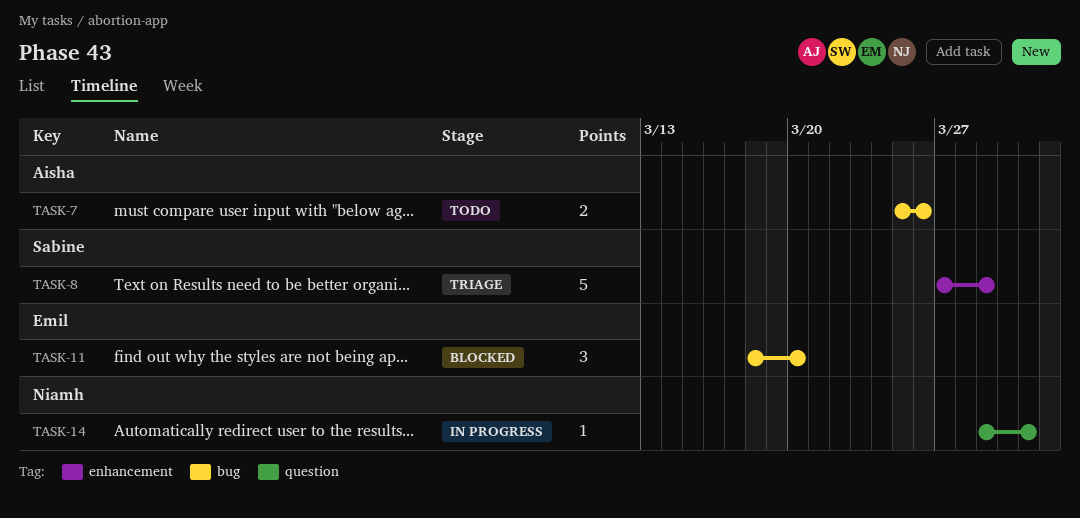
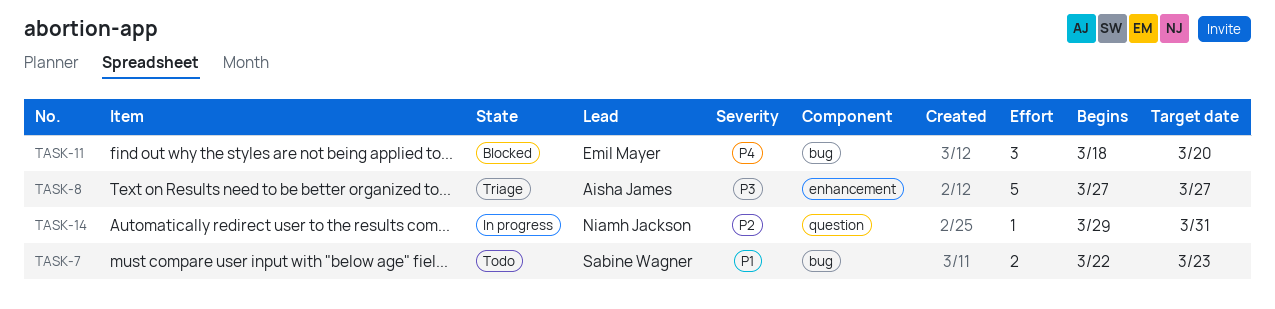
TASK-7, owner: Aisha James -> Sabine Wagner
TASK-7, start: Mar 25 -> Mar 22
TASK-7, due: Mar 26 -> Mar 23
TASK-8, owner: Sabine Wagner -> Aisha James
TASK-8, due: Mar 29 -> Mar 27

